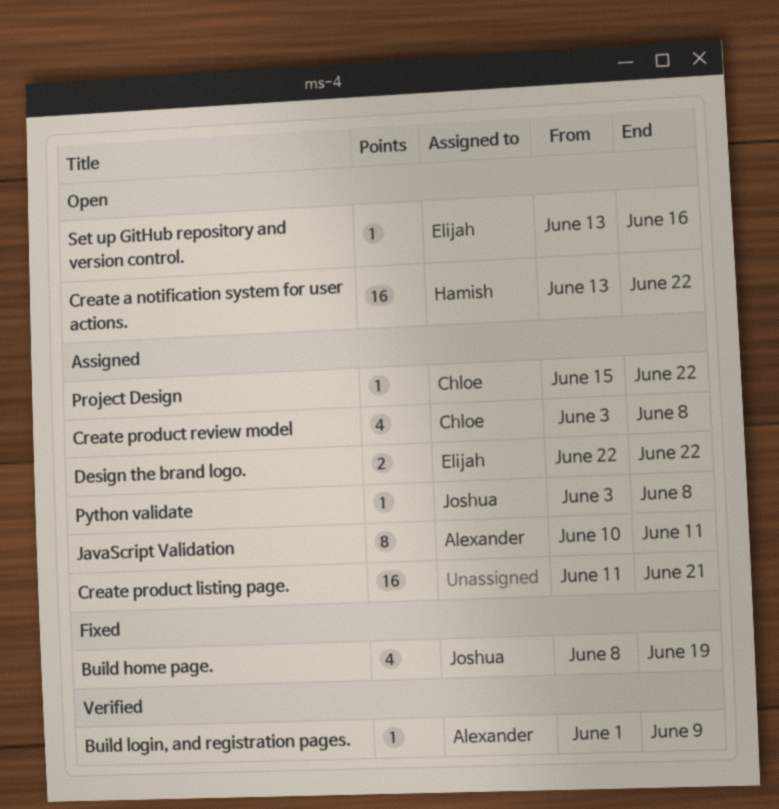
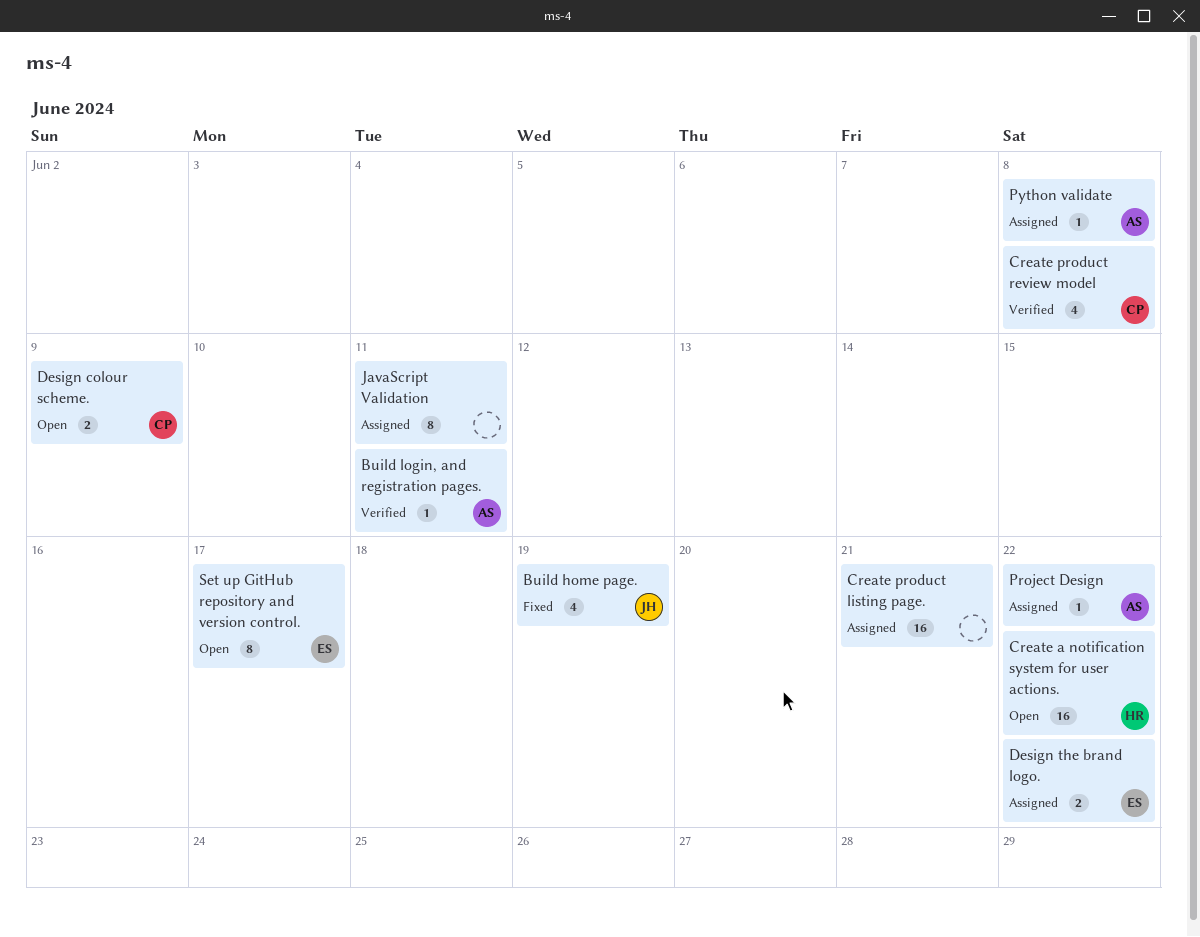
Build login, and registration pages., due: Jun 9 -> Jun 11
Create product review model, status: Assigned -> Verified
Design colour scheme.: none -> present
JavaScript Validation, owner: Alexander -> none
Project Design, owner: Chloe -> Alexander
Python validate, owner: Joshua -> Alexander
Set up GitHub repository and version control., estimate: 1 -> 8
Set up GitHub repository and version control., due: Jun 16 -> Jun 17

